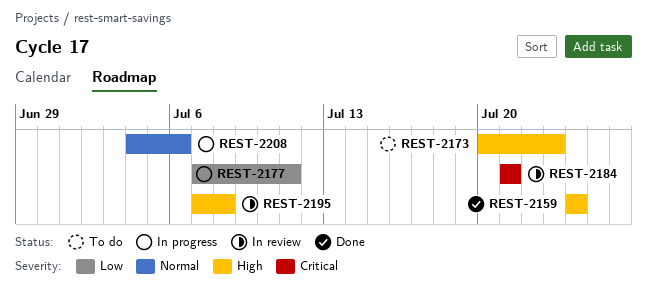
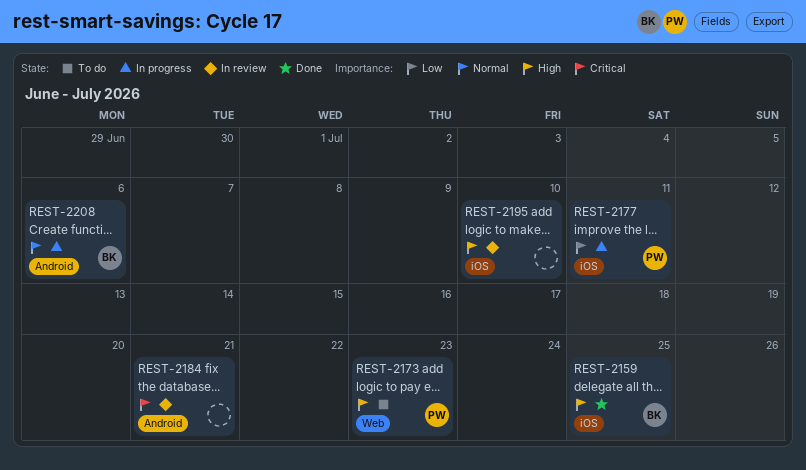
REST-2159, due: Jul 24 -> Jul 25
REST-2195, due: Jul 8 -> Jul 10

